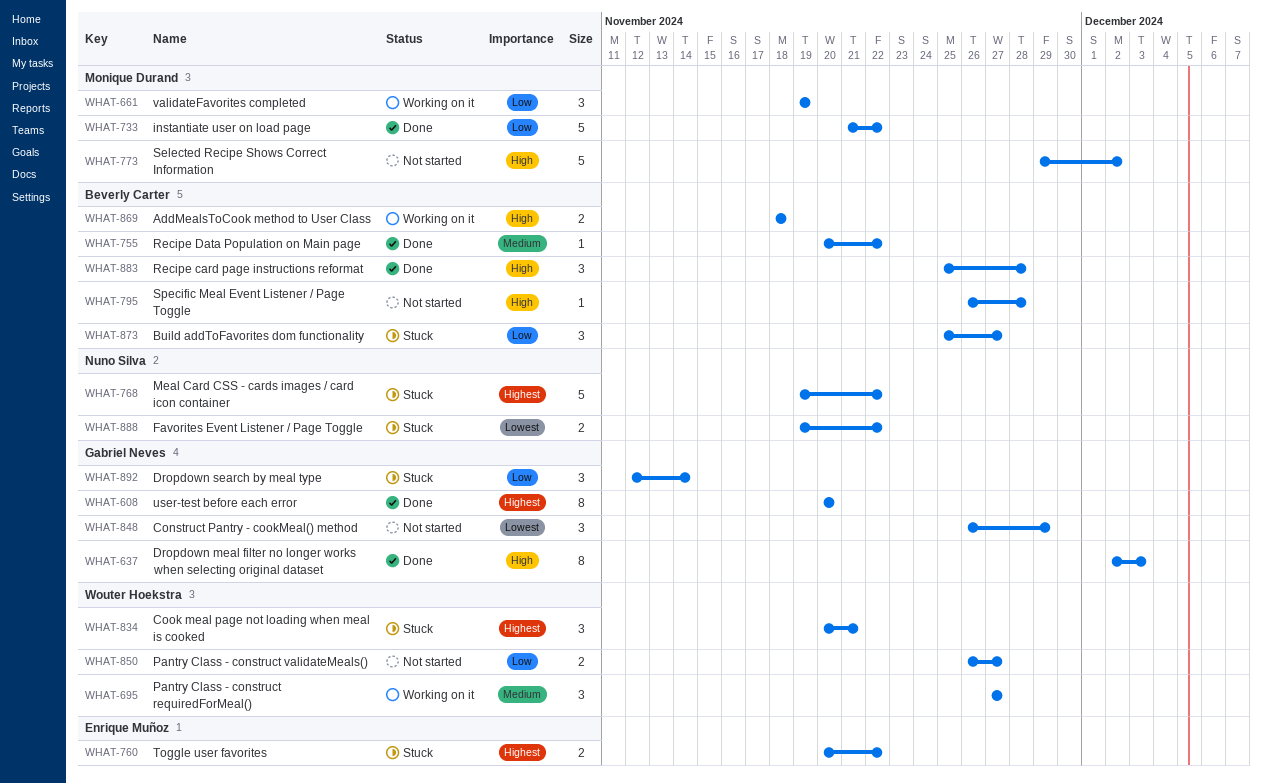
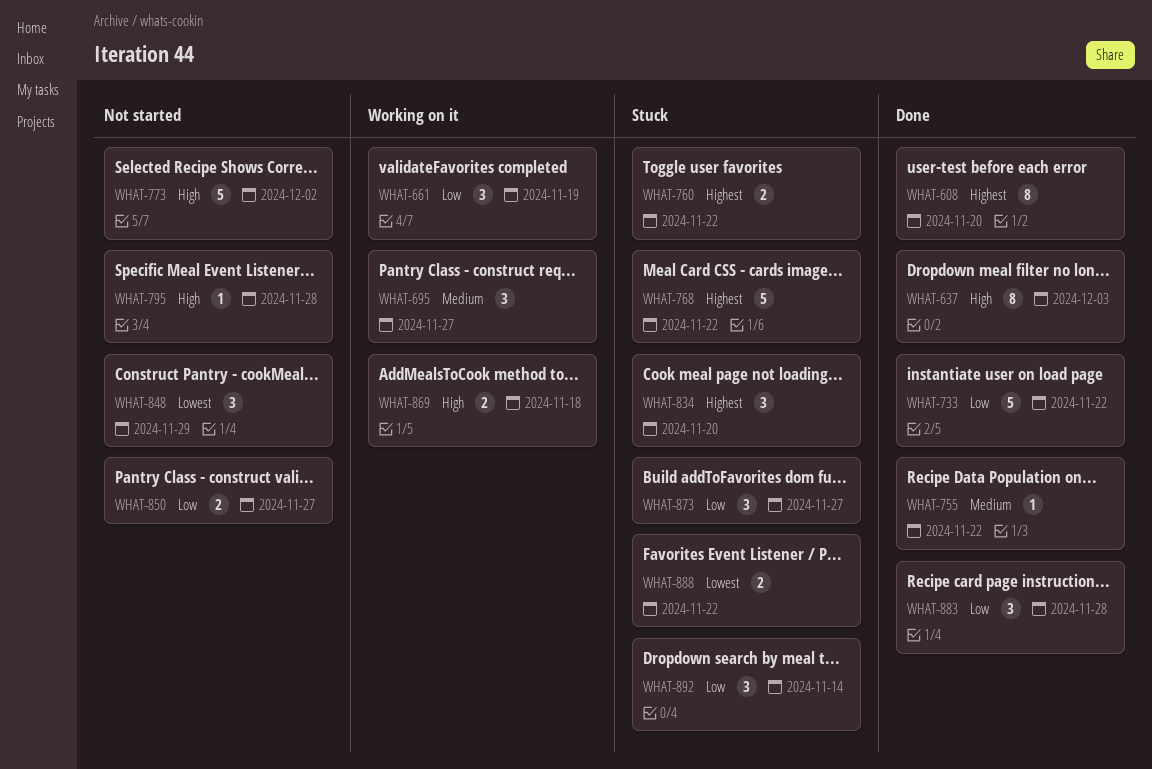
WHAT-834, due: Nov 21 -> Nov 20
WHAT-883, priority: High -> Low

